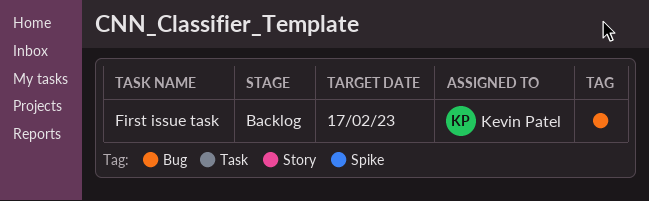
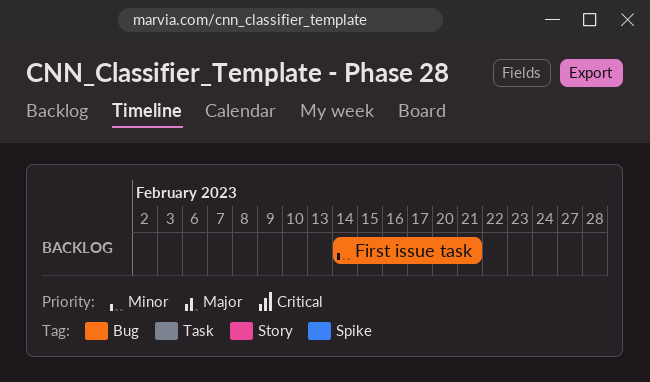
First issue task, due: Feb 17 -> Feb 21

